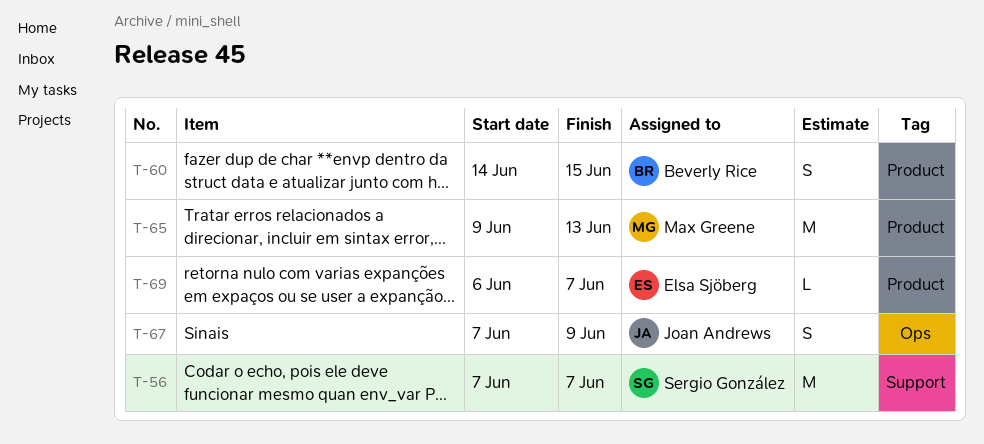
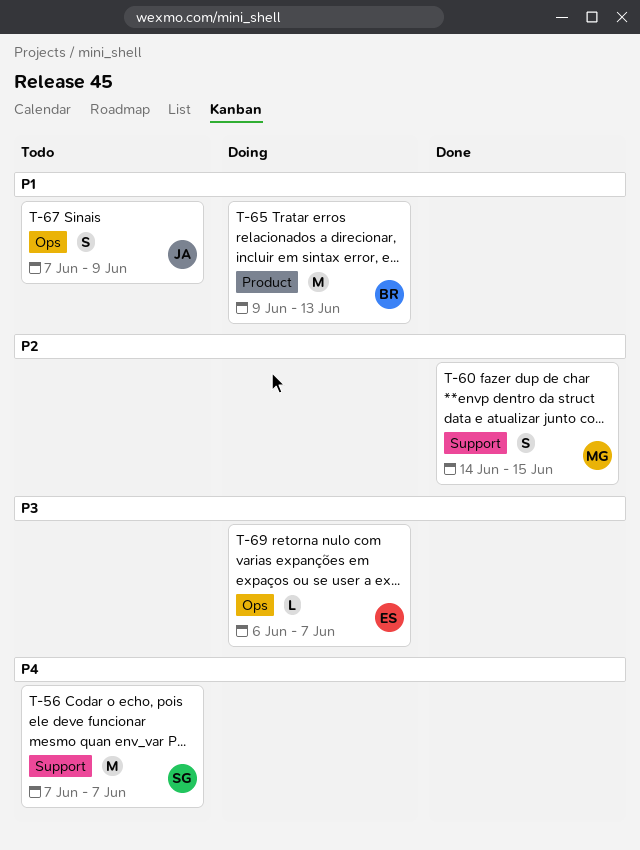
T-60, owner: Beverly Rice -> Max Greene
T-60, label: Product -> Support
T-65, owner: Max Greene -> Beverly Rice
T-69, label: Product -> Ops

